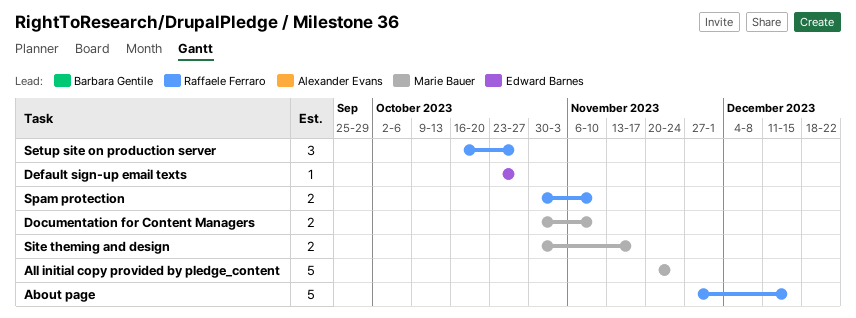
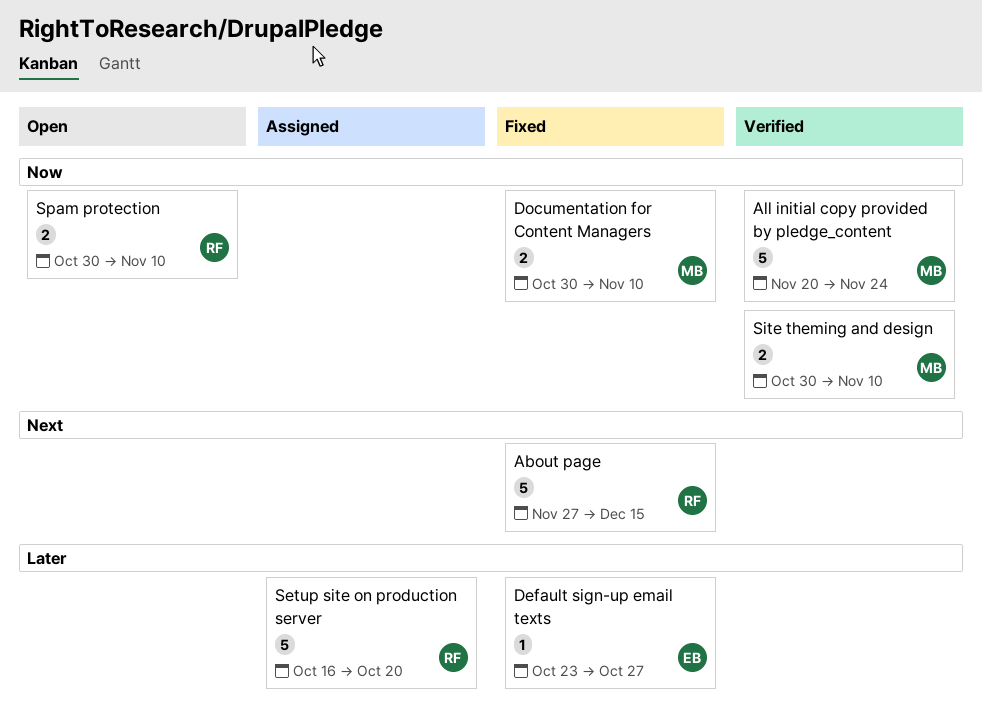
Setup site on production server, estimate: 3 -> 5
Setup site on production server, due: Oct 27 -> Oct 20
Site theming and design, due: Nov 17 -> Nov 10

